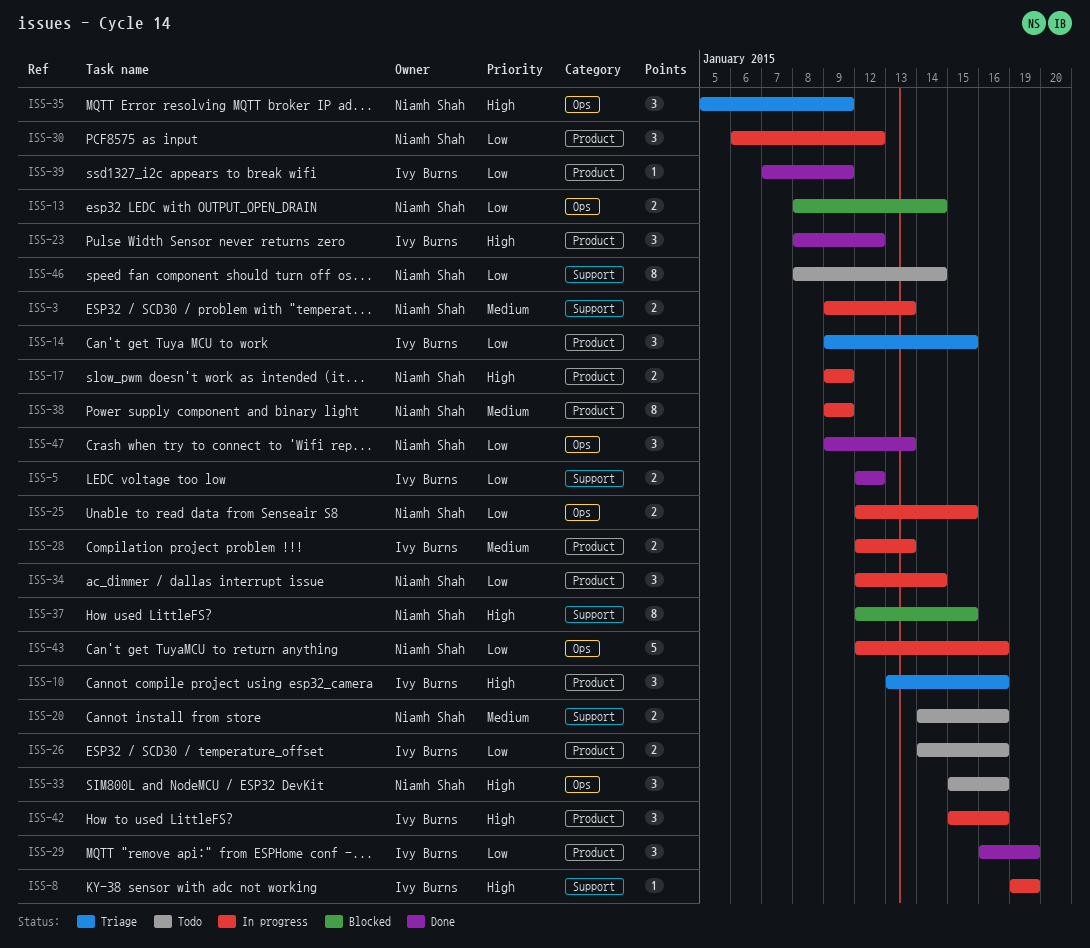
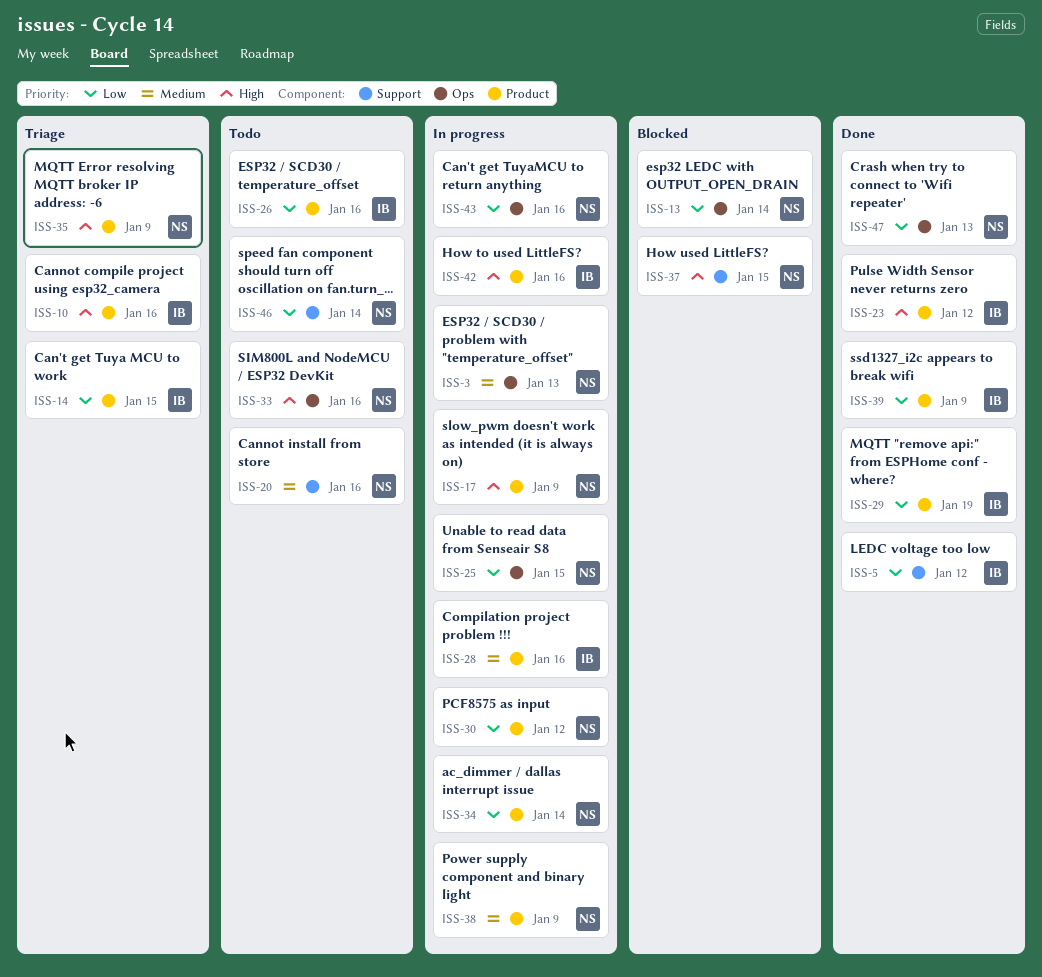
ISS-3, label: Support -> Ops
ISS-8: present -> none
ISS-28, due: Jan 13 -> Jan 16
ISS-35, label: Ops -> Product

